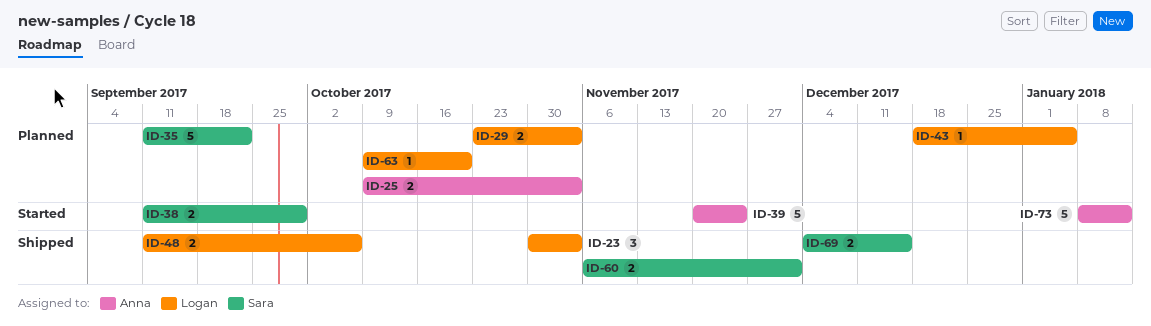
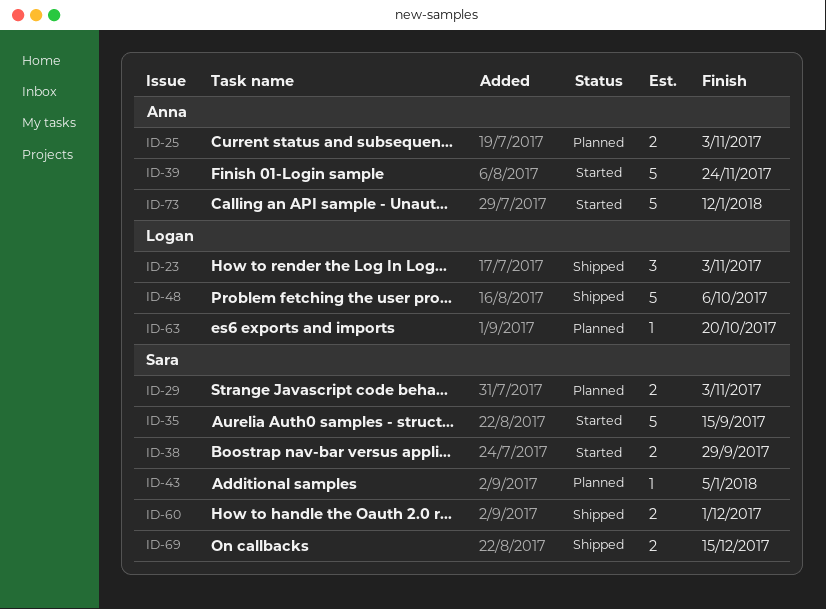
ID-29, owner: Logan -> Sara
ID-35, status: Planned -> Started
ID-35, due: Sep 22 -> Sep 15
ID-43, owner: Logan -> Sara
ID-48, estimate: 2 -> 5

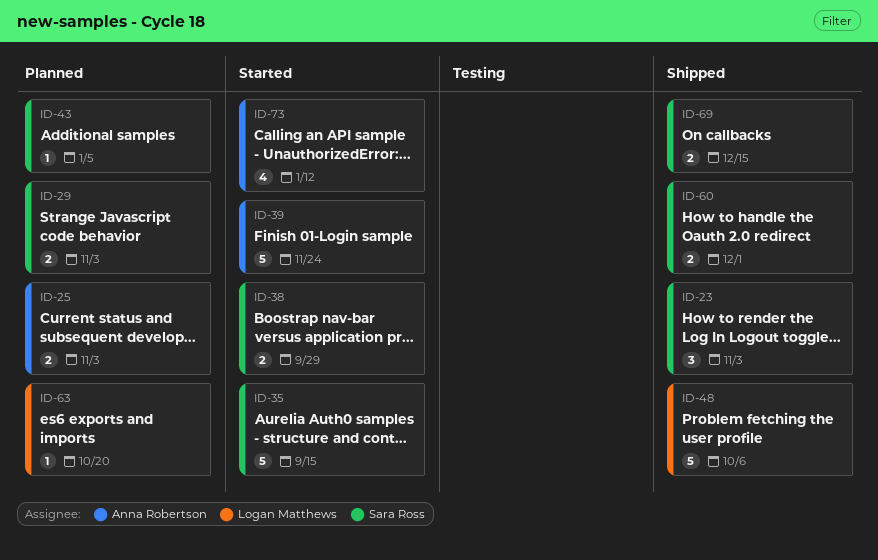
ID-23, owner: Logan Matthews -> Sara Ross
ID-73, estimate: 5 -> 4

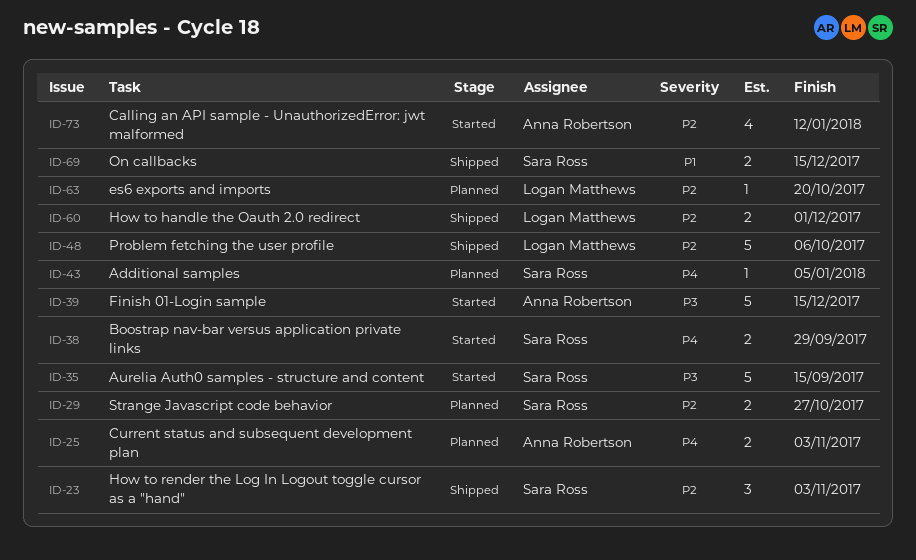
ID-29, due: Nov 3 -> Oct 27
ID-39, due: Nov 24 -> Dec 15
ID-60, owner: Sara Ross -> Logan Matthews

